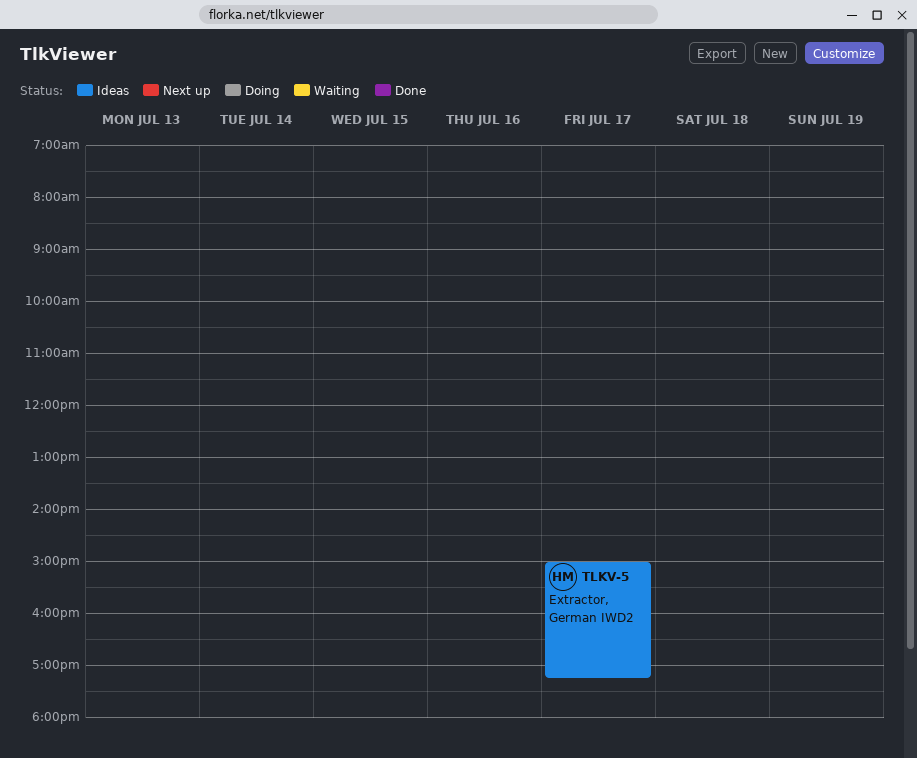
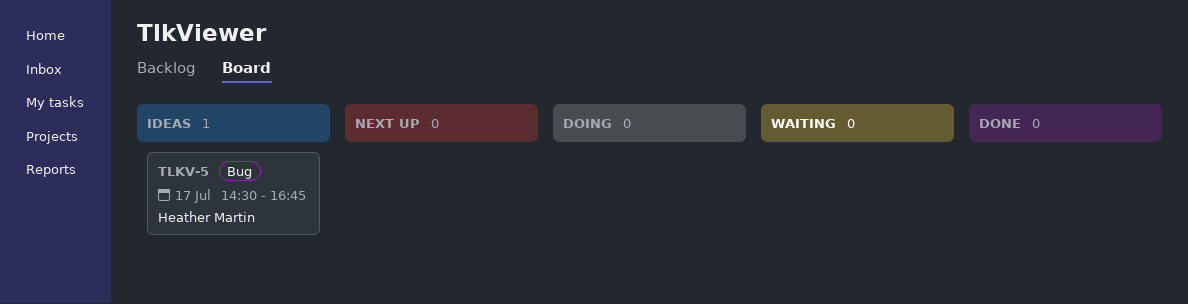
TLKV-5, begins: 15:00 -> 14:30
TLKV-5, ends: 17:15 -> 16:45

